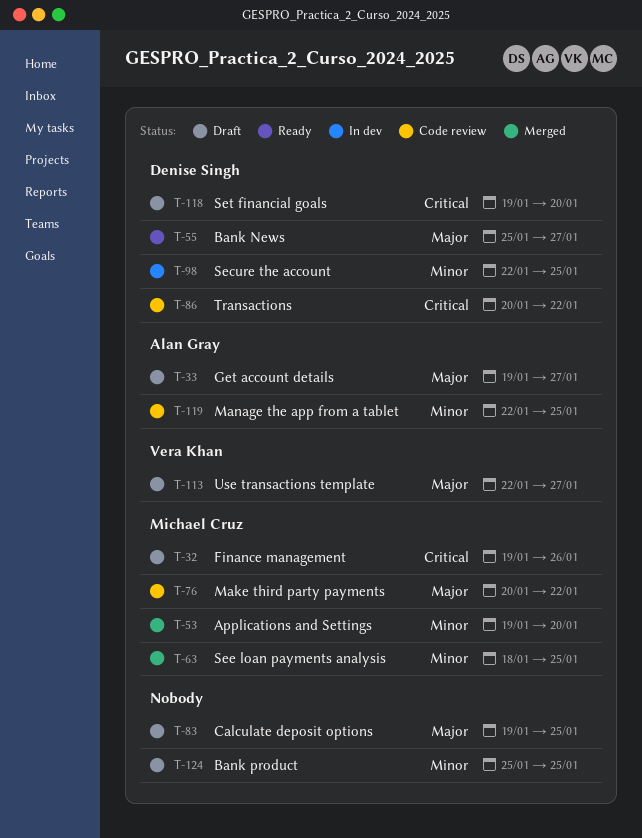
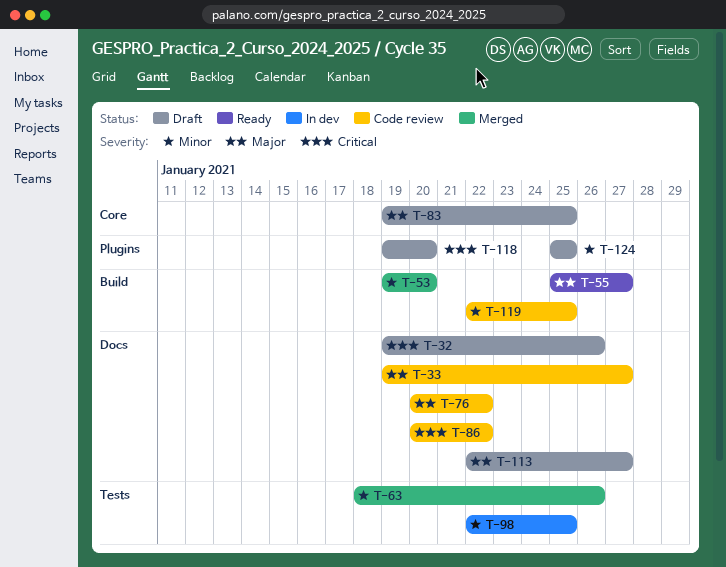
T-33, status: Draft -> Code review
T-63, due: Jan 25 -> Jan 26

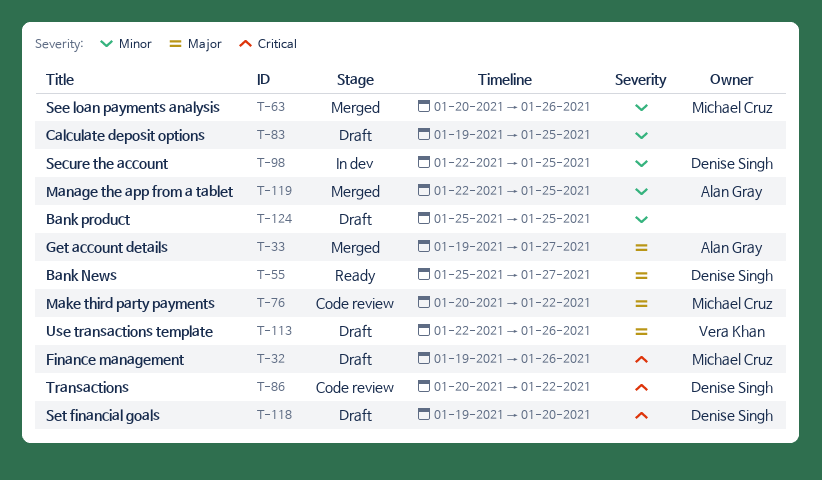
T-33, status: Code review -> Merged
T-53: present -> none
T-63, start: Jan 18 -> Jan 20
T-83, priority: Major -> Minor
T-113, due: Jan 27 -> Jan 26
T-119, status: Code review -> Merged

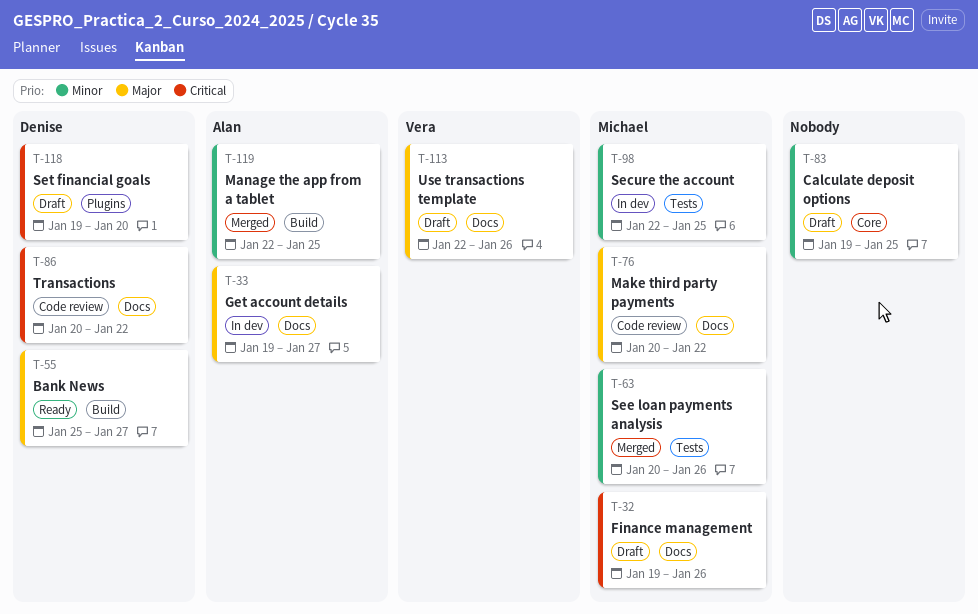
T-33, status: Merged -> In dev
T-98, owner: Denise Singh -> Michael Cruz
T-124: present -> none

